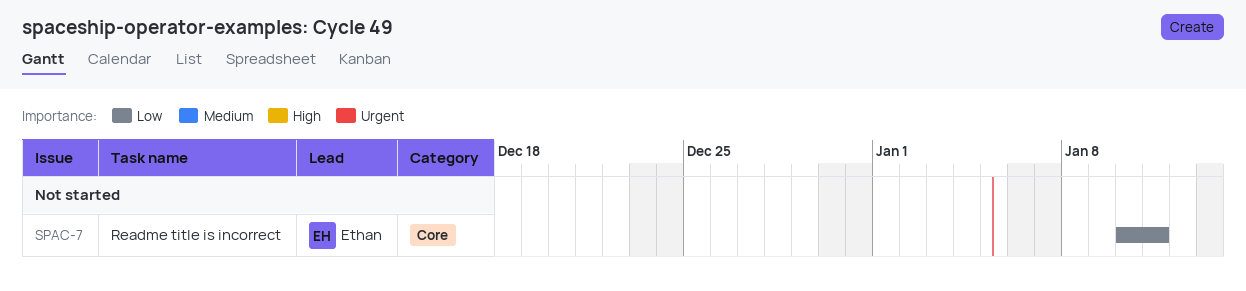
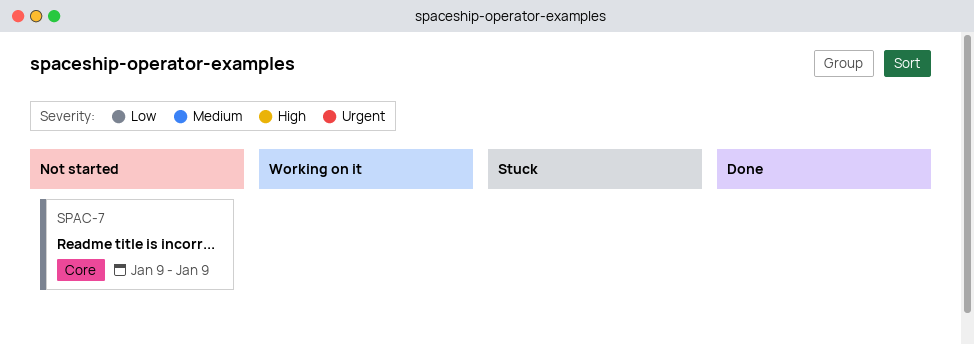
SPAC-7, start: Jan 10 -> Jan 9
SPAC-7, due: Jan 11 -> Jan 9

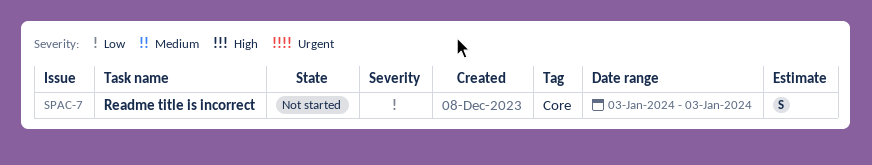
SPAC-7, start: Jan 9 -> Jan 3
SPAC-7, due: Jan 9 -> Jan 3

